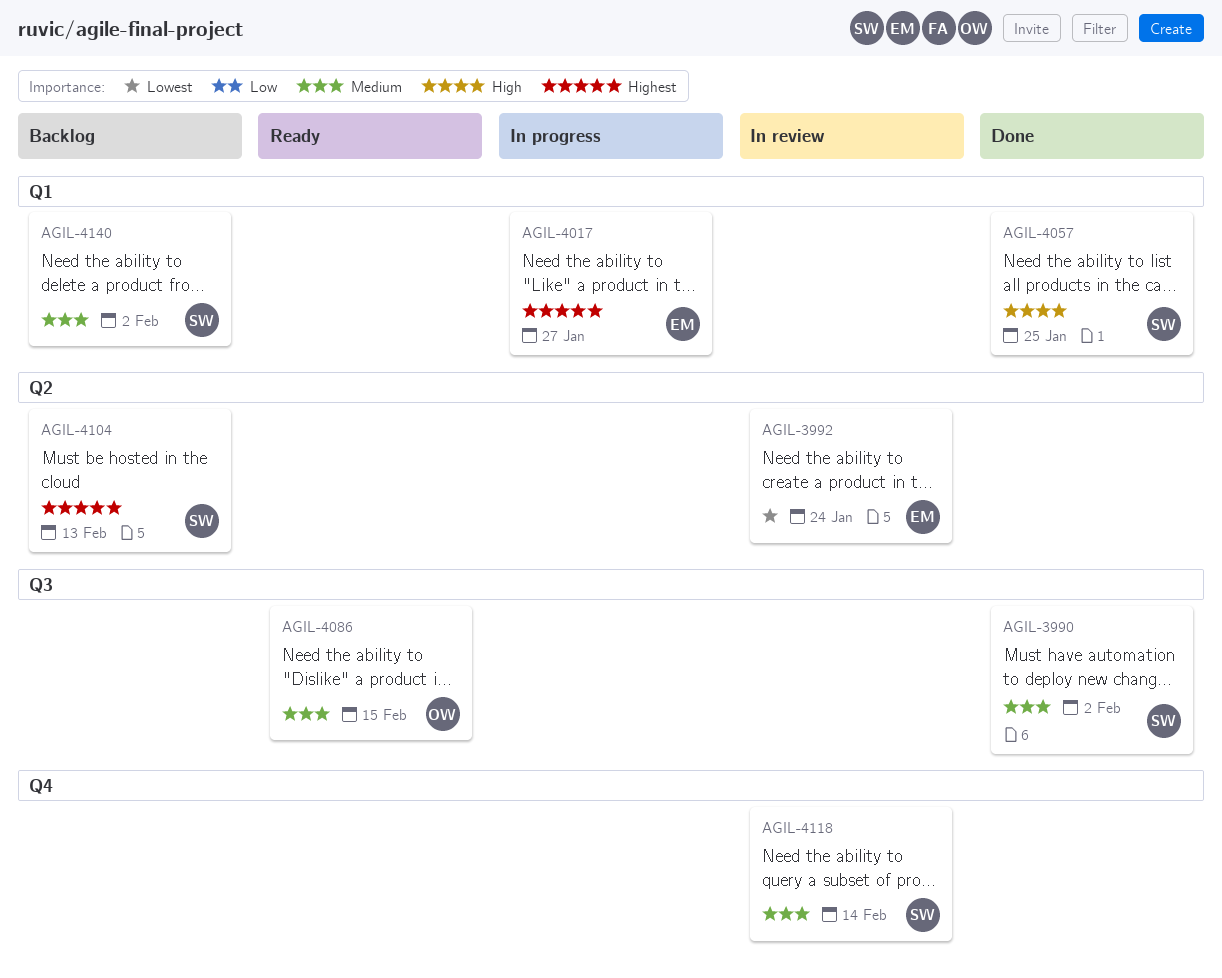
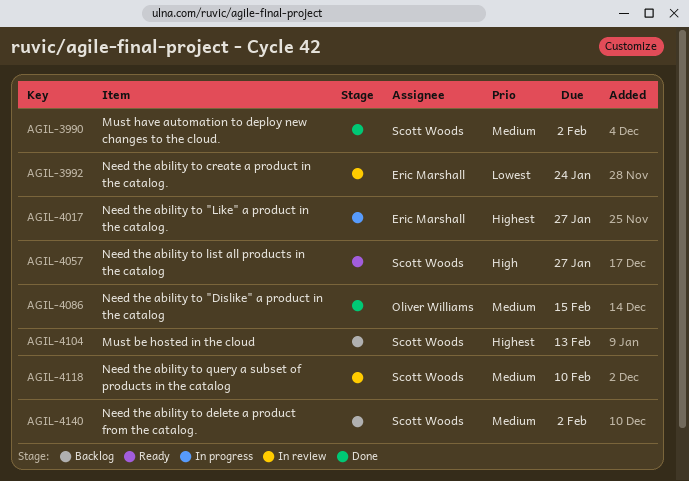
AGIL-4057, status: Done -> Ready
AGIL-4057, due: Jan 25 -> Jan 27
AGIL-4086, status: Ready -> Done
AGIL-4118, due: Feb 14 -> Feb 10

